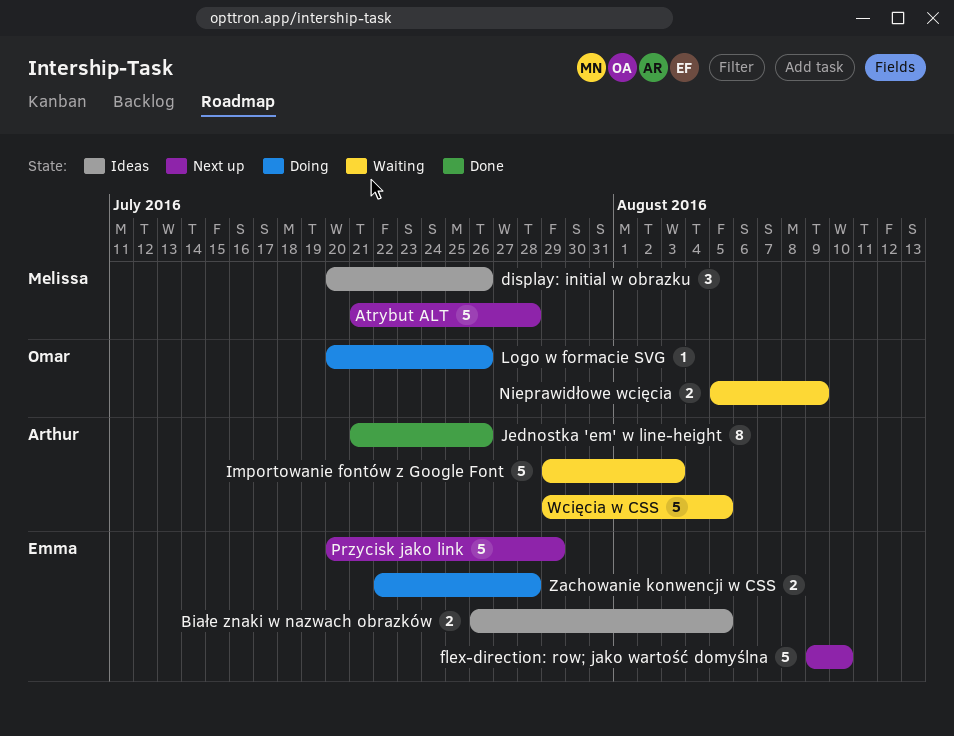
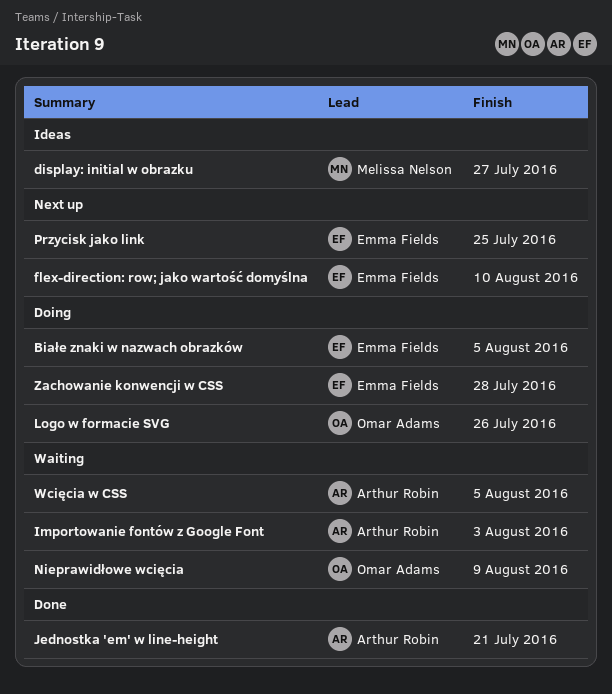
Atrybut ALT: present -> none
Białe znaki w nazwach obrazków, status: Ideas -> Doing
display: initial w obrazku, due: Jul 26 -> Jul 27
Jednostka 'em' w line-height, due: Jul 26 -> Jul 21
Przycisk jako link, due: Jul 29 -> Jul 25

